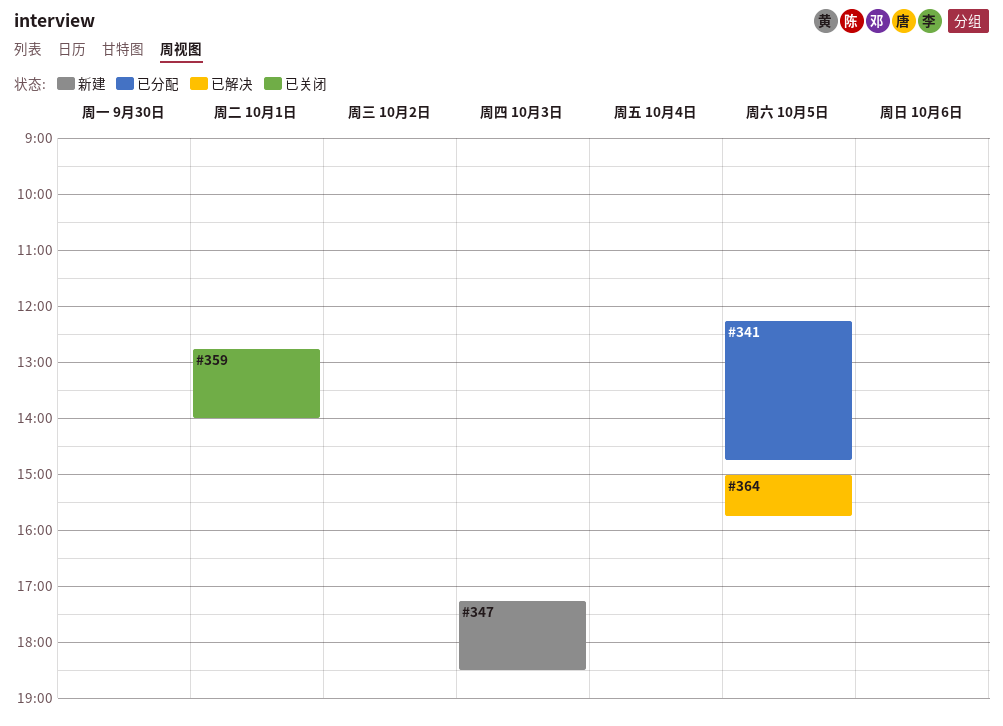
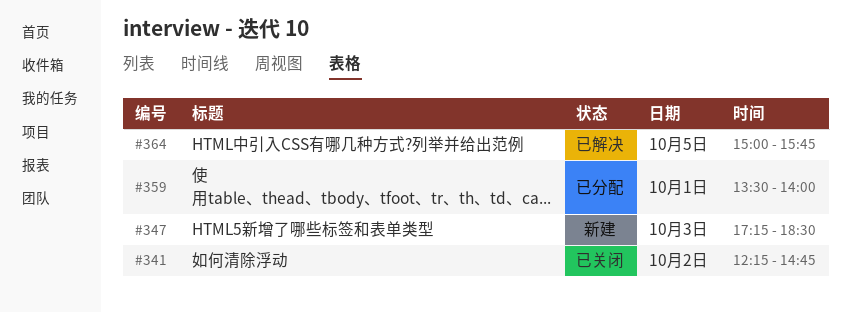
#341, status: 已分配 -> 已关闭
#341, day: Oct 5 -> Oct 2
#359, status: 已关闭 -> 已分配
#359, begins: 12:45 -> 13:30

